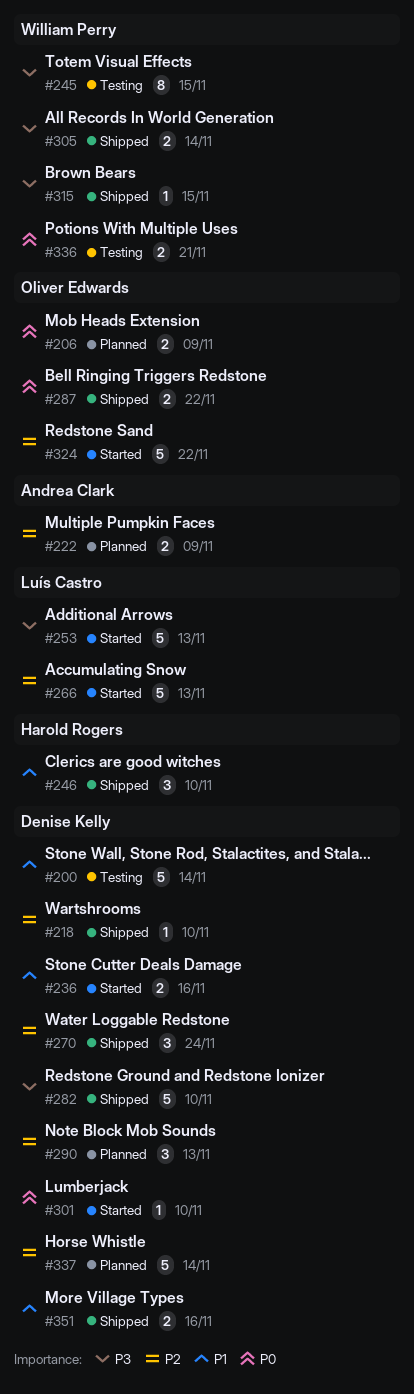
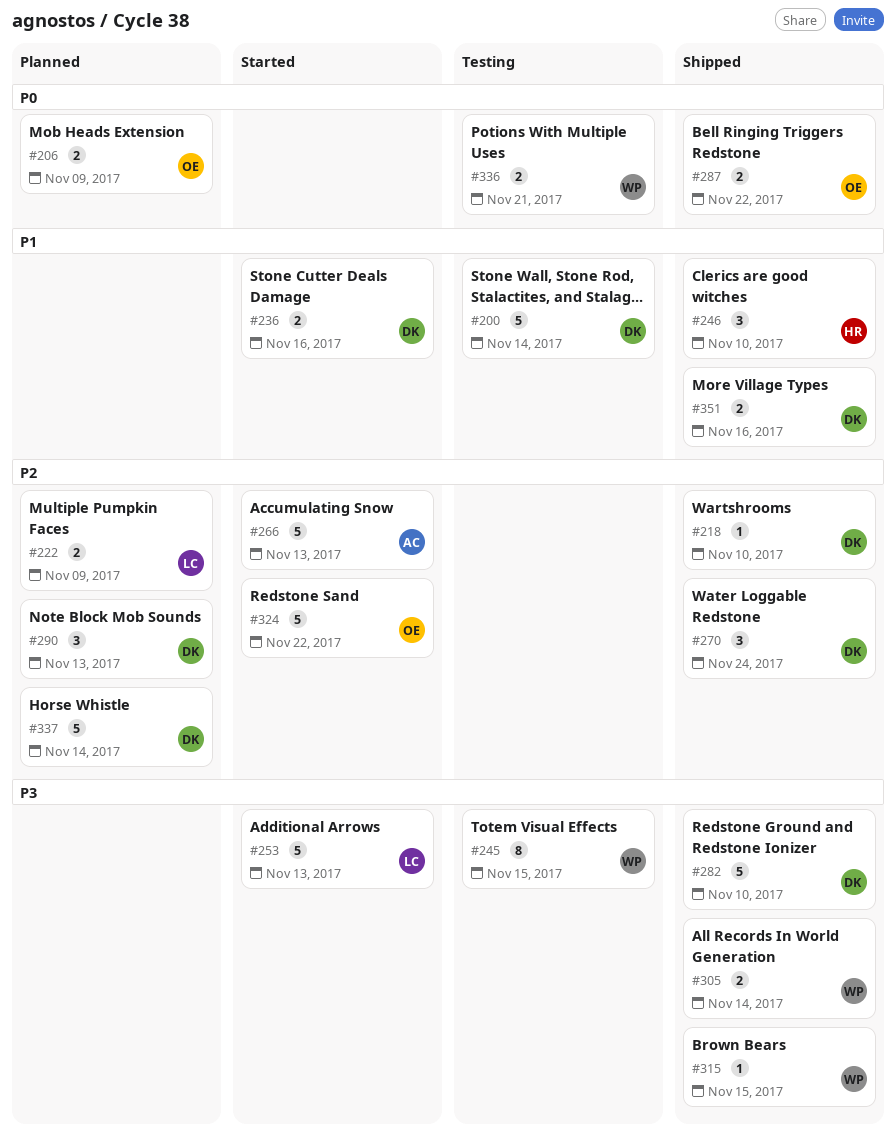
#222, owner: Andrea Clark -> Luís Castro
#266, owner: Luís Castro -> Andrea Clark
#301: present -> none

